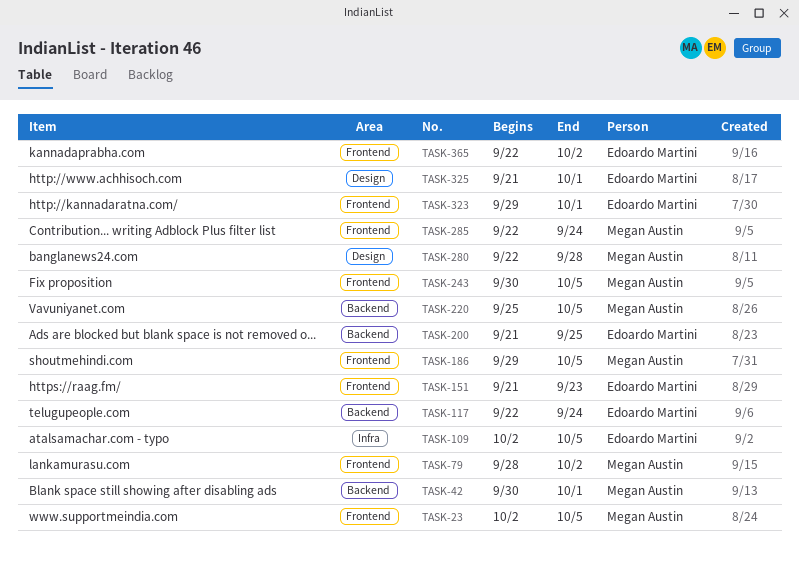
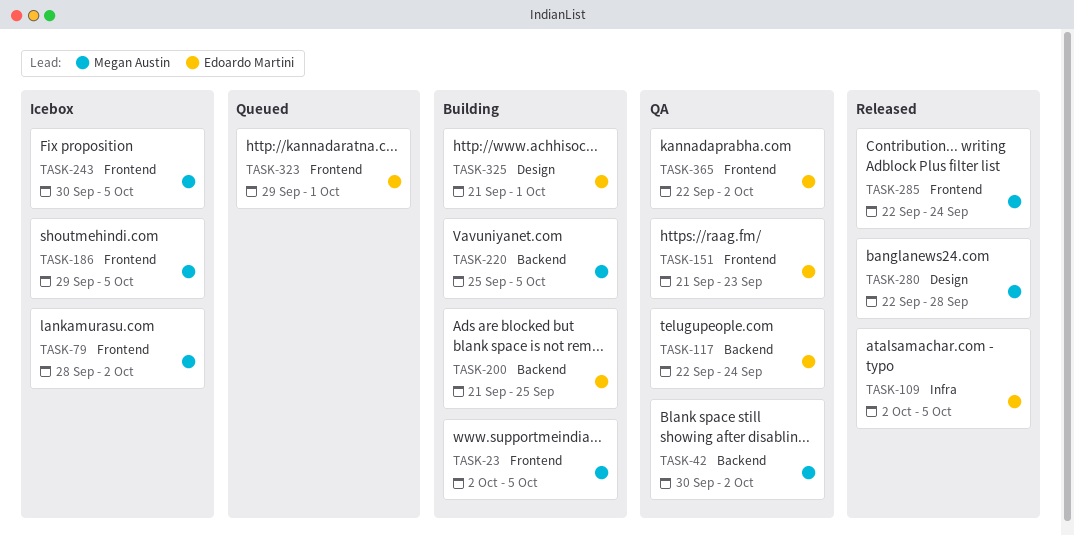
TASK-42, due: Oct 1 -> Oct 2

